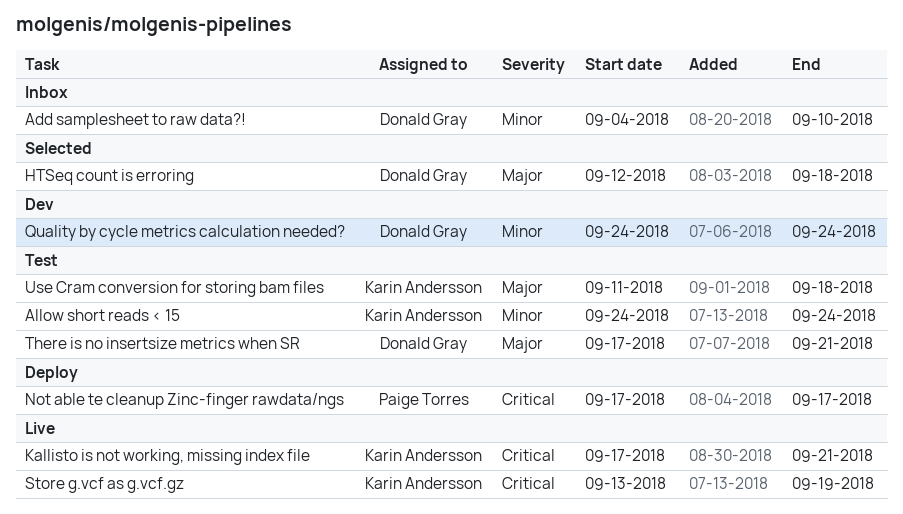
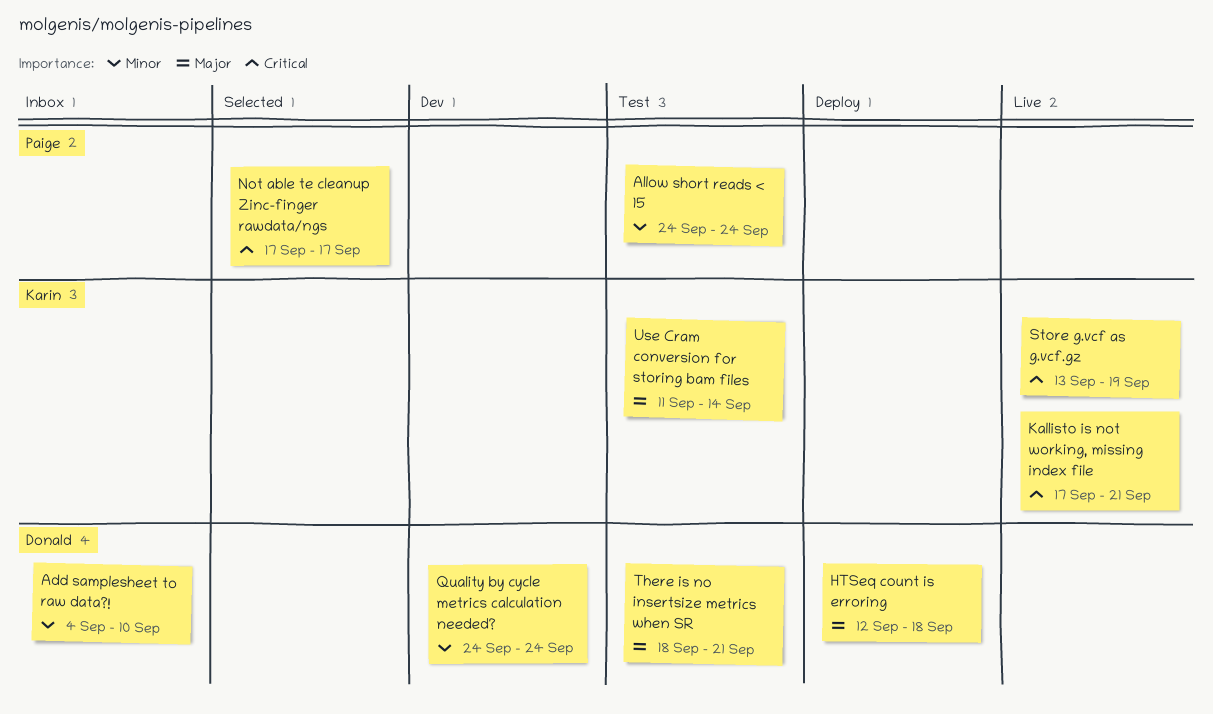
Allow short reads < 15, owner: Karin Andersson -> Paige Torres
HTSeq count is erroring, status: Selected -> Deploy
Not able te cleanup Zinc-finger rawdata/ngs, status: Deploy -> Selected
There is no insertsize metrics when SR, start: Sep 17 -> Sep 18
Use Cram conversion for storing bam files, due: Sep 18 -> Sep 14

